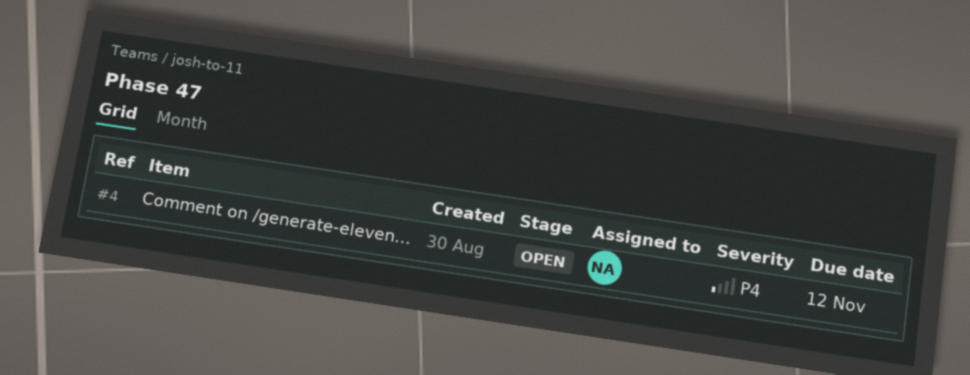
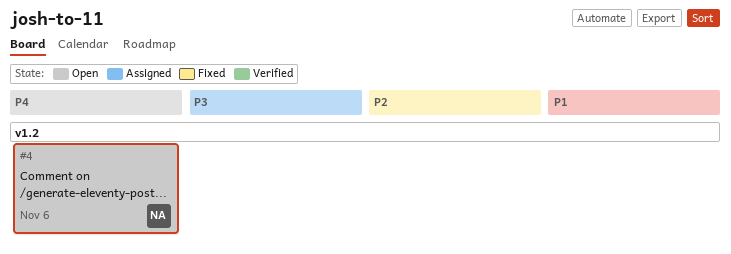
#4, due: Nov 12 -> Nov 6

